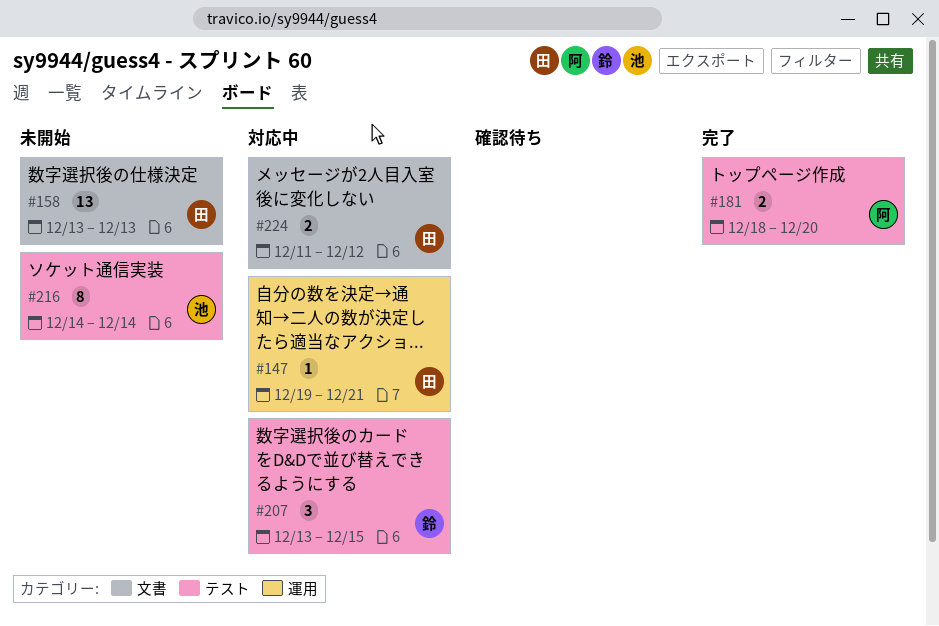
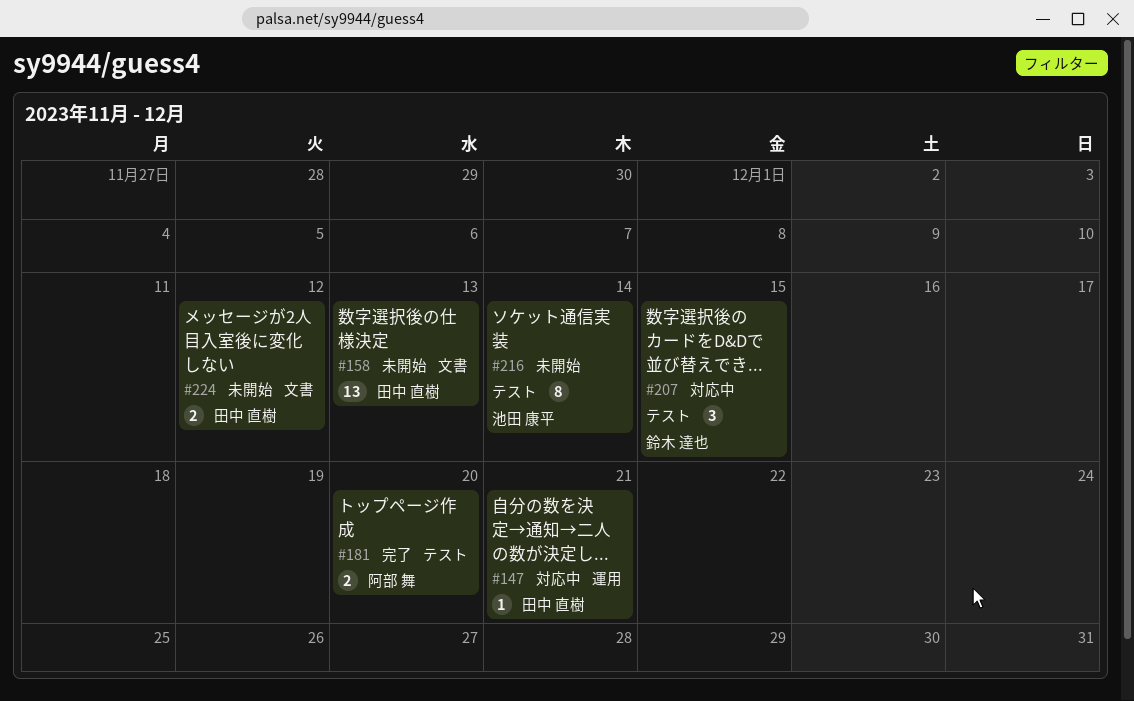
#224, status: 対応中 -> 未開始

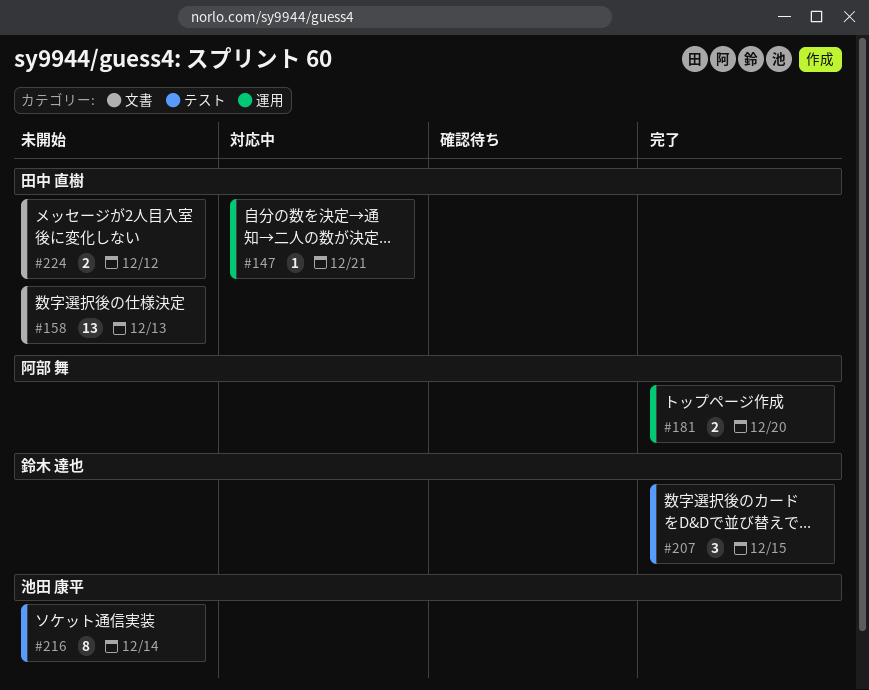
#181, label: テスト -> 運用
#207, status: 対応中 -> 完了

